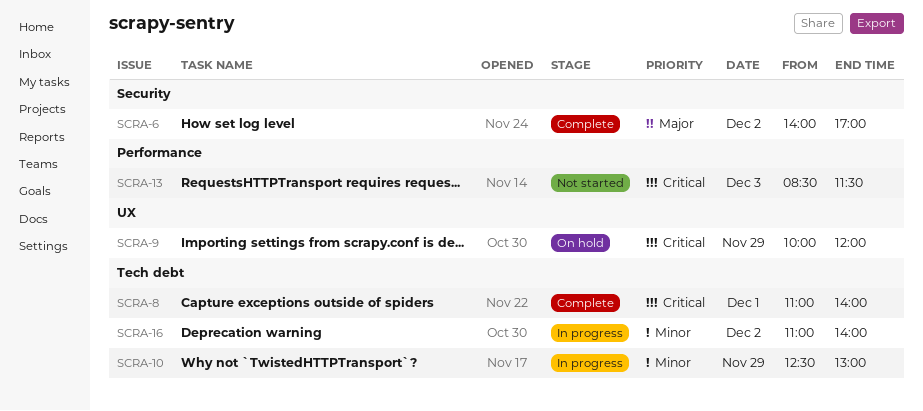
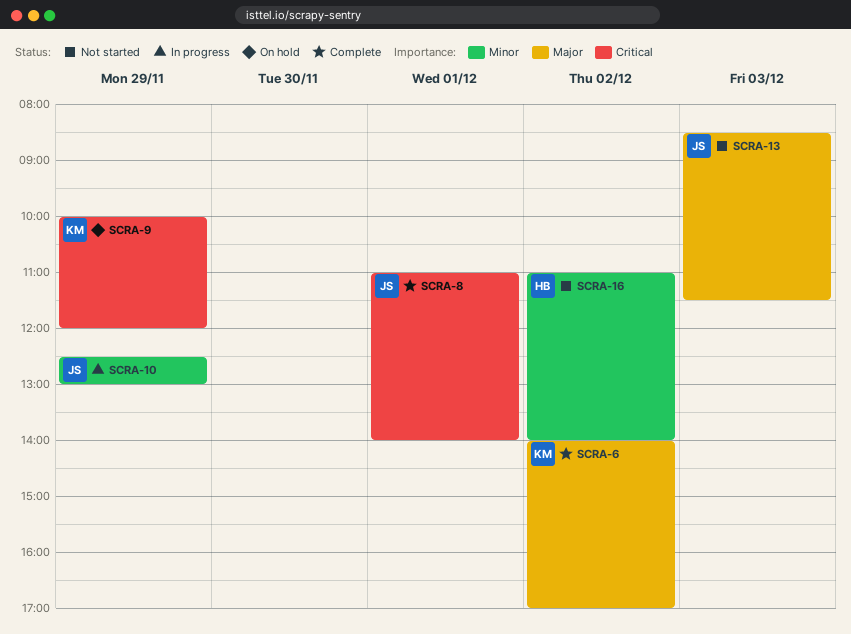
SCRA-13, priority: Critical -> Major
SCRA-16, status: In progress -> Not started

